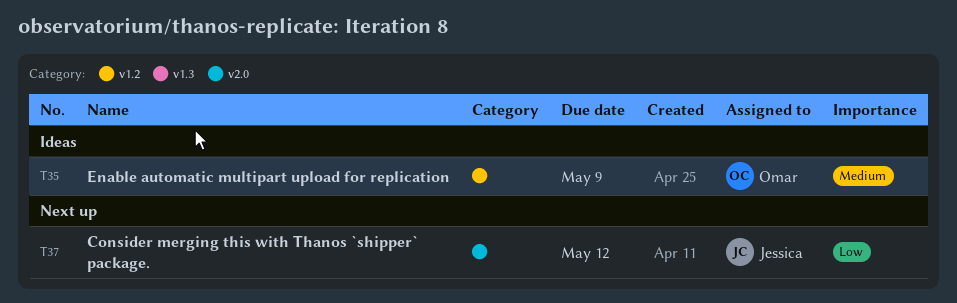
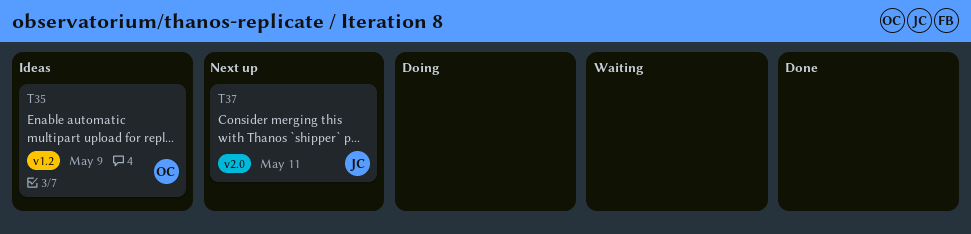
T37, due: May 12 -> May 11

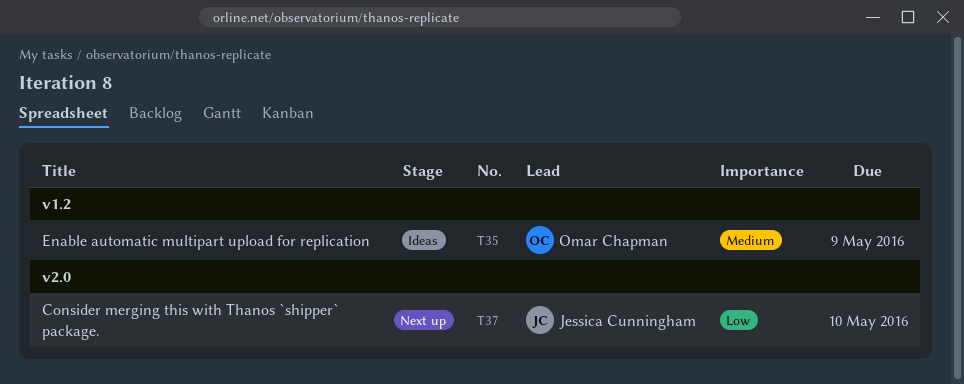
T37, due: May 11 -> May 10

